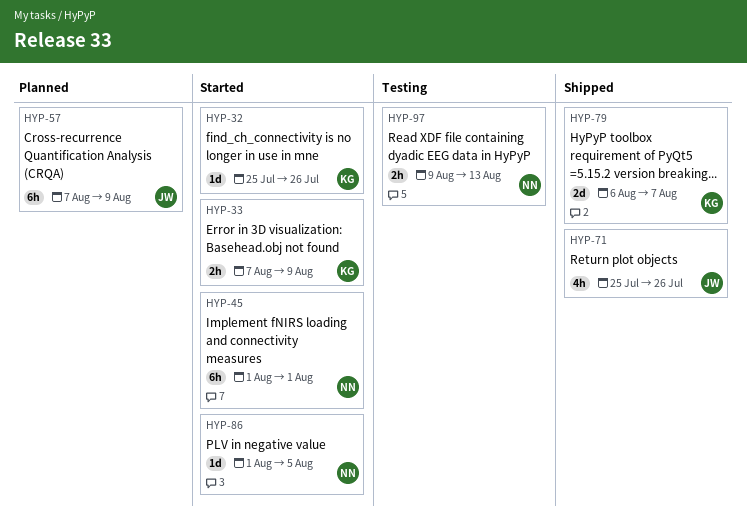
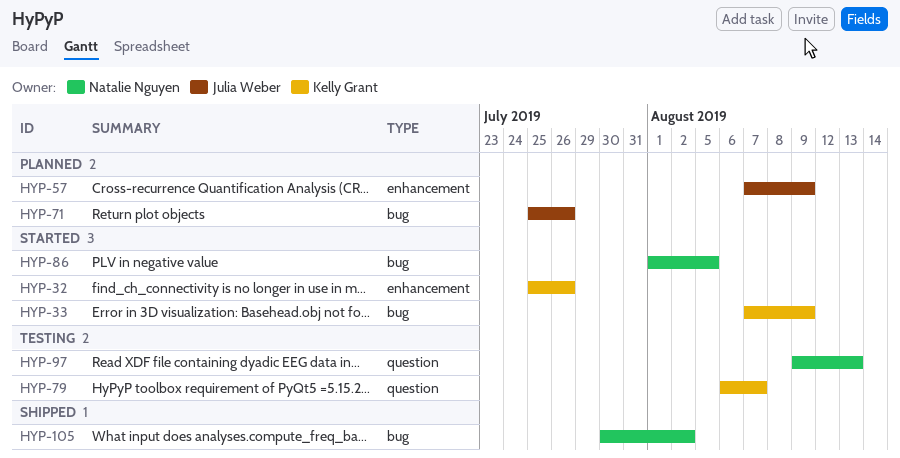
HYP-45: present -> none
HYP-71, status: Shipped -> Planned
HYP-79, status: Shipped -> Testing
HYP-105: none -> present

